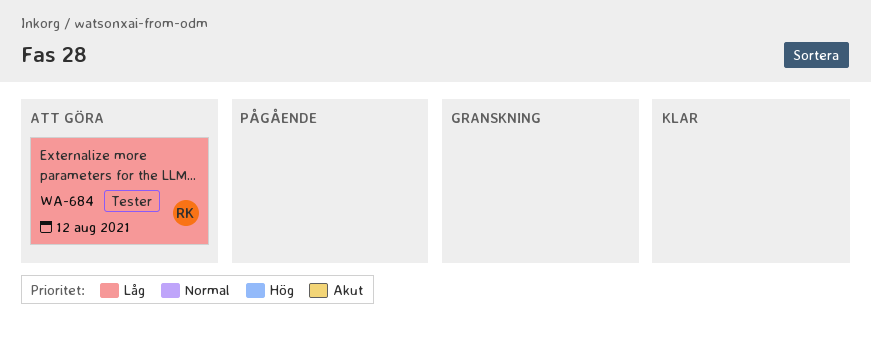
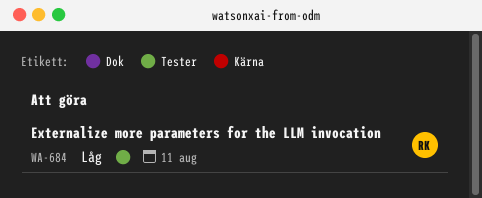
WA-684, due: Aug 12 -> Aug 11

